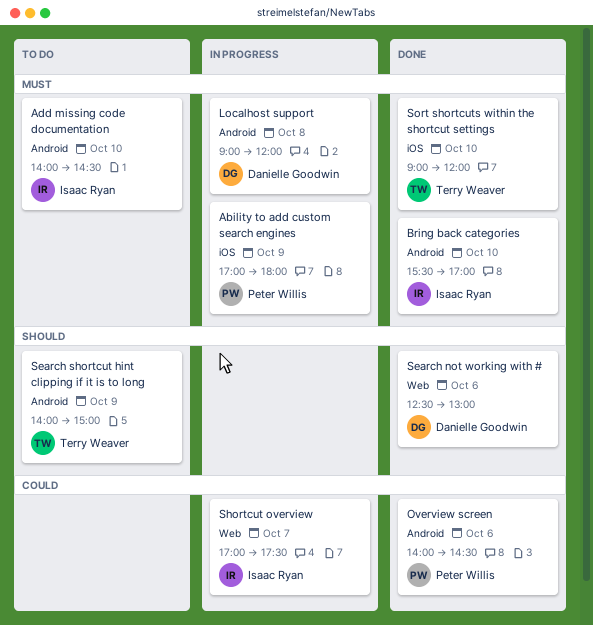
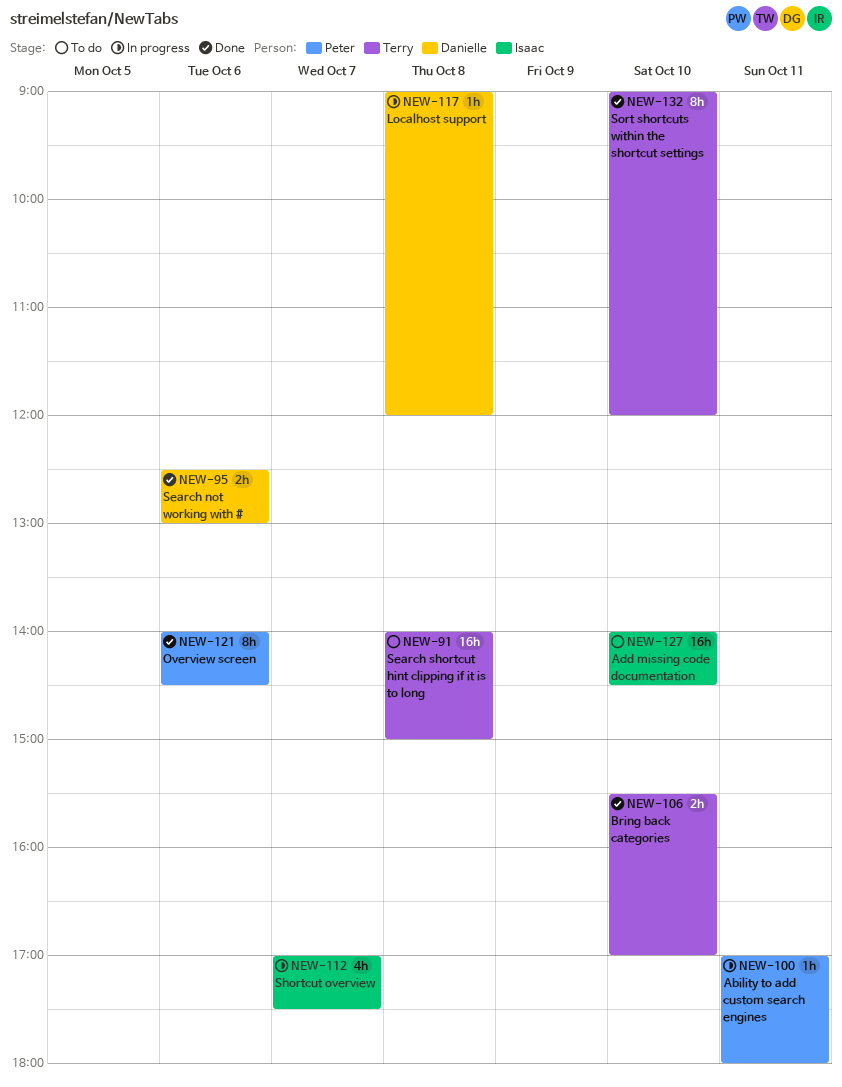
Ability to add custom search engines, day: Oct 9 -> Oct 11
Bring back categories, owner: Isaac Ryan -> Terry Weaver
Search shortcut hint clipping if it is to long, day: Oct 9 -> Oct 8

